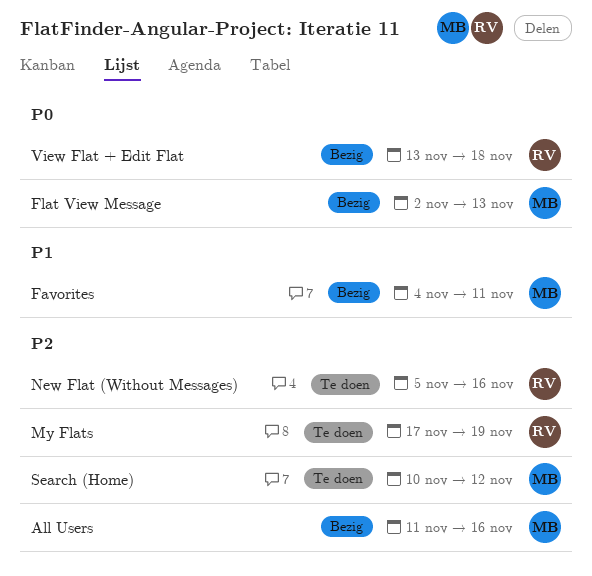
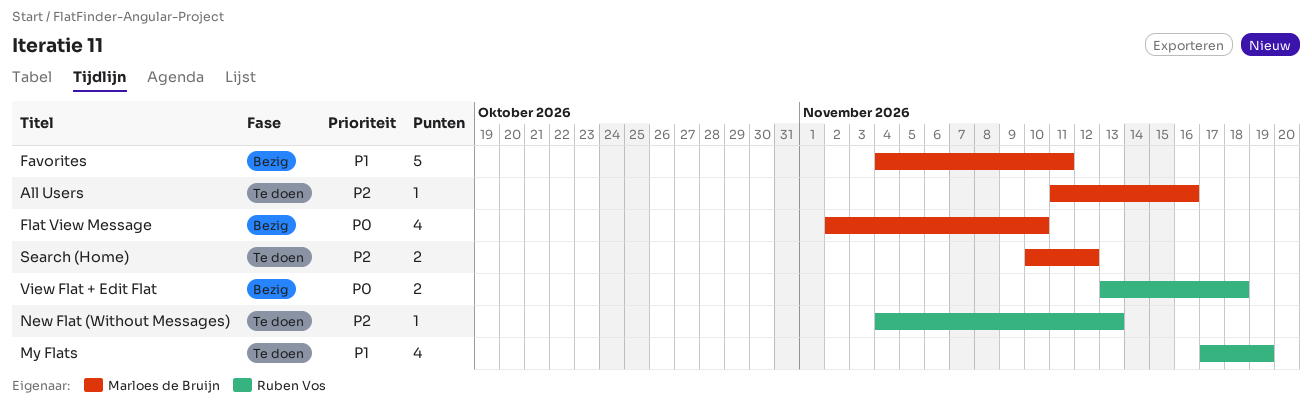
All Users, status: Bezig -> Te doen
Flat View Message, due: Nov 13 -> Nov 10
My Flats, priority: P2 -> P1
New Flat (Without Messages), start: Nov 5 -> Nov 4
New Flat (Without Messages), due: Nov 16 -> Nov 13

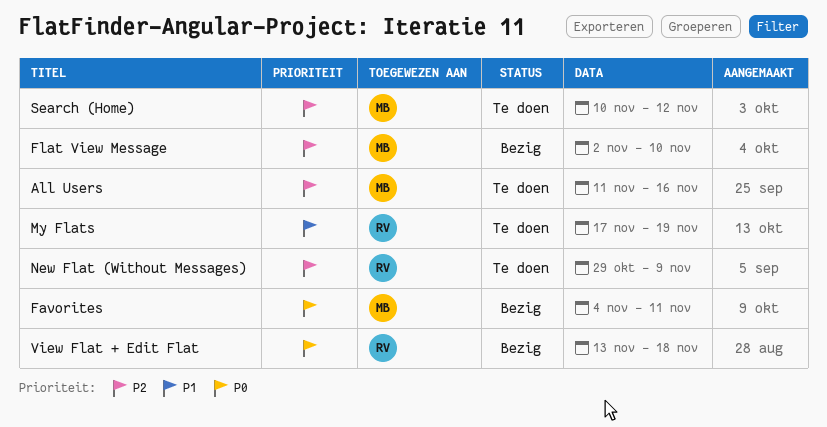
Favorites, priority: P1 -> P0
Flat View Message, priority: P0 -> P2
New Flat (Without Messages), start: Nov 4 -> Oct 29
New Flat (Without Messages), due: Nov 13 -> Nov 9

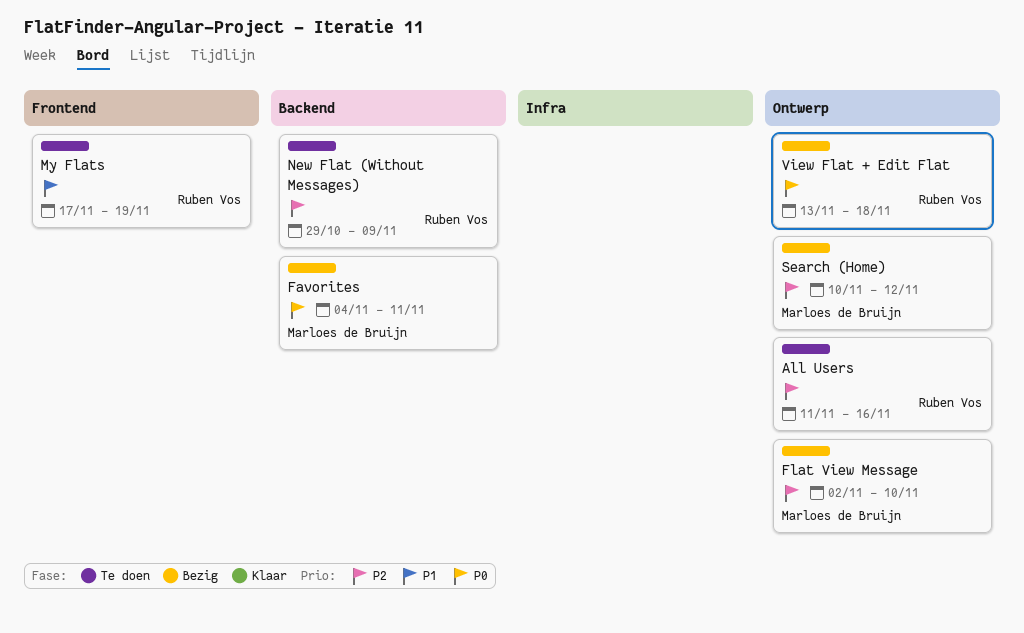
All Users, owner: Marloes de Bruijn -> Ruben Vos
Search (Home), status: Te doen -> Bezig

